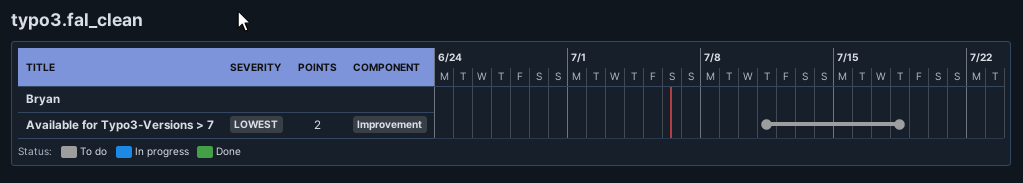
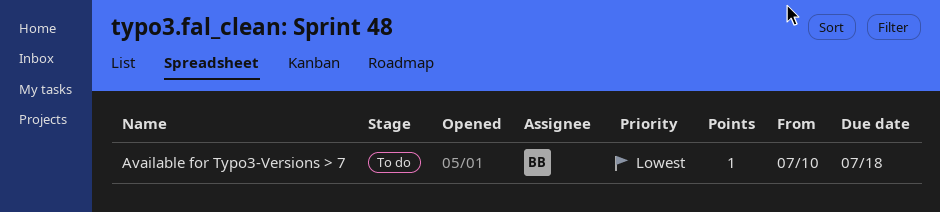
Available for Typo3-Versions > 7, estimate: 2 -> 1
Available for Typo3-Versions > 7, start: Jul 11 -> Jul 10

